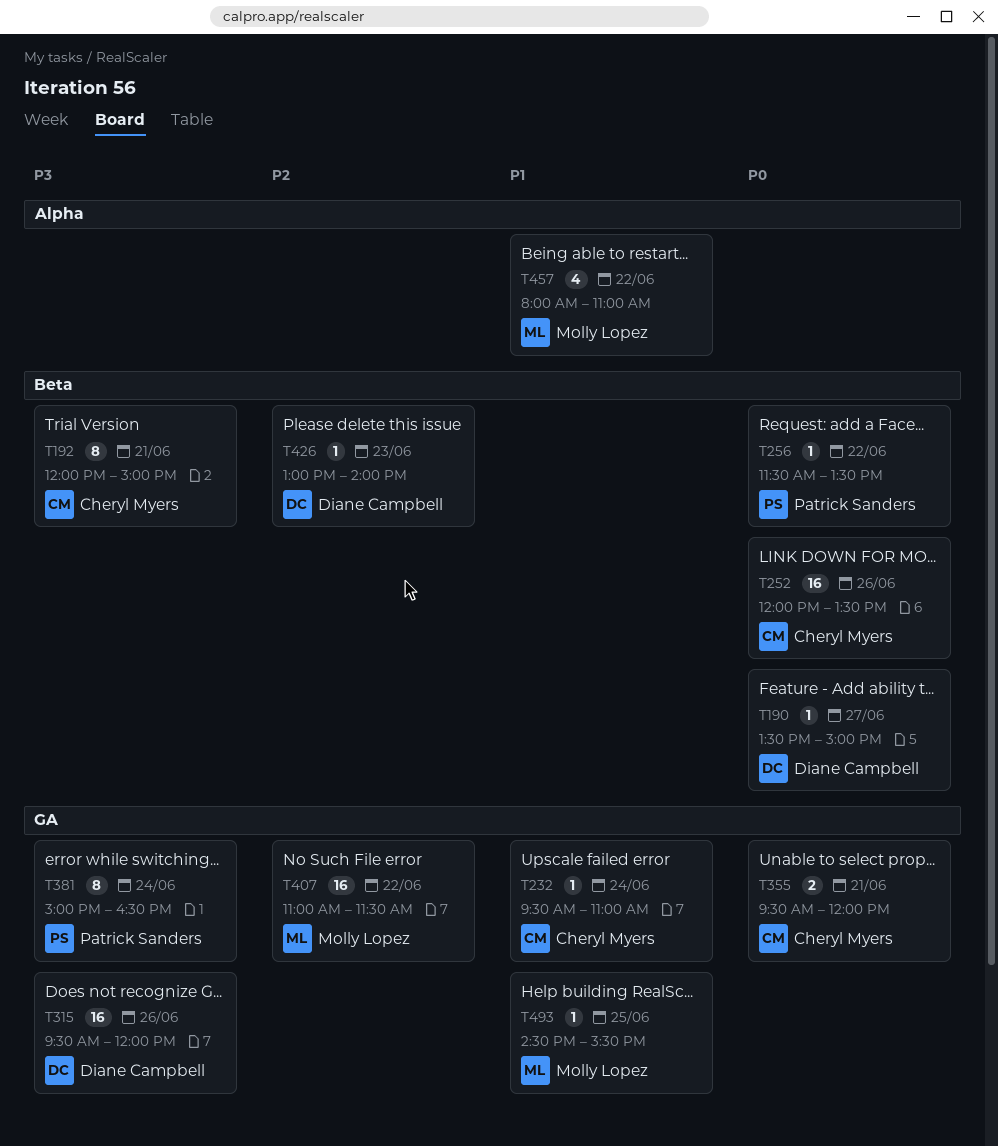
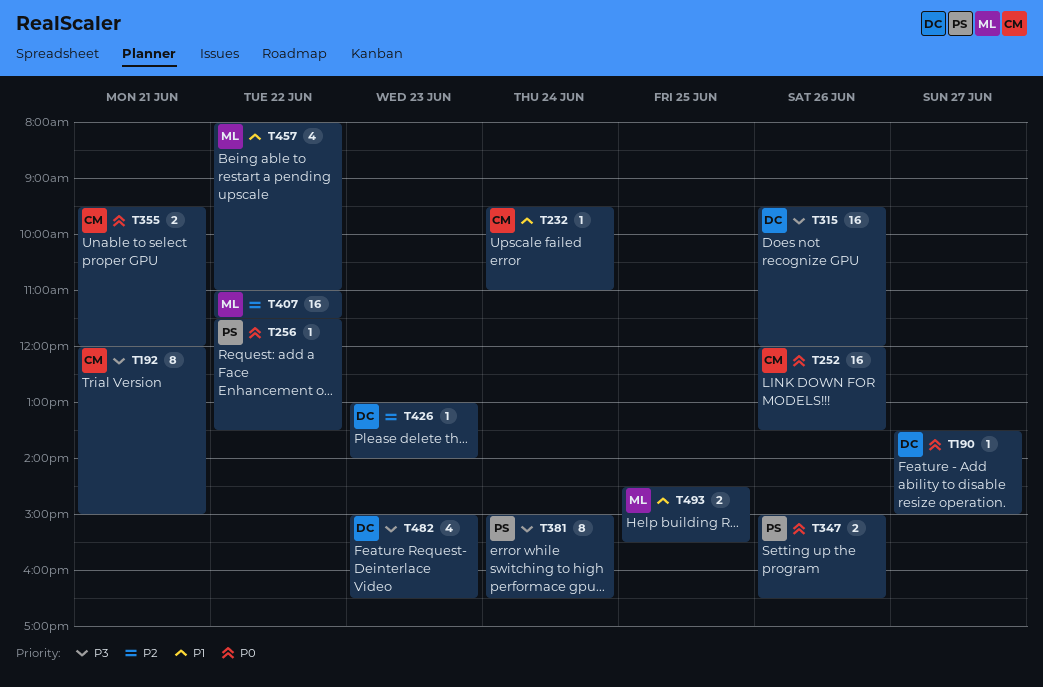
T347: none -> present
T482: none -> present
T493, estimate: 1 -> 2

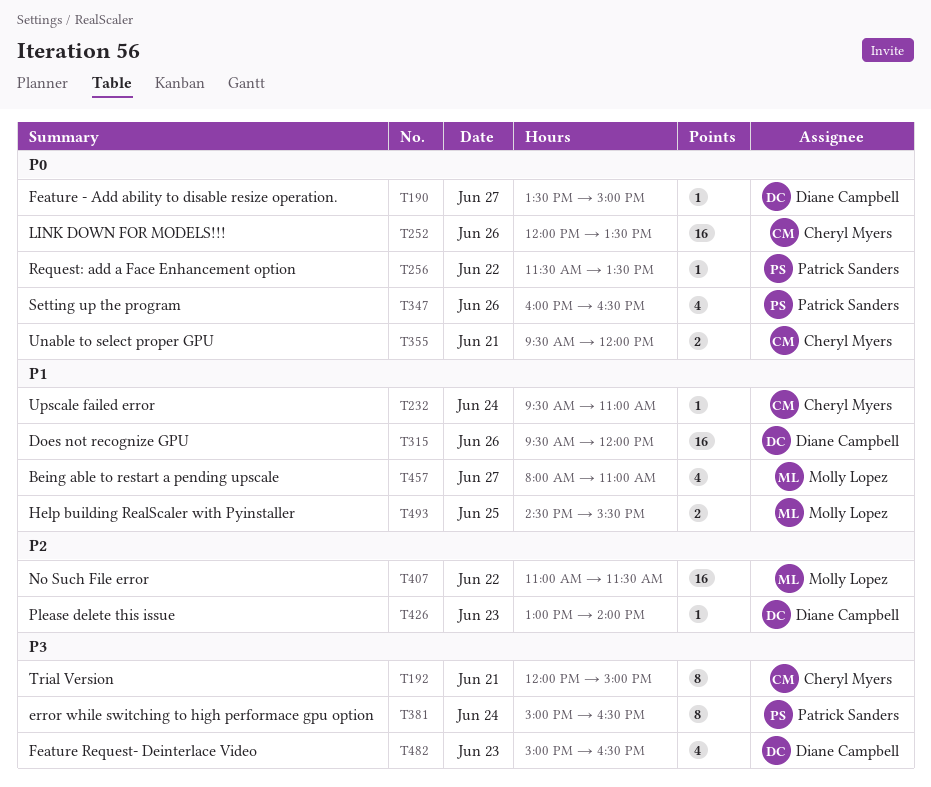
T315, priority: P3 -> P1
T347, estimate: 2 -> 4
T347, begins: 15:00 -> 16:00
T457, day: Jun 22 -> Jun 27

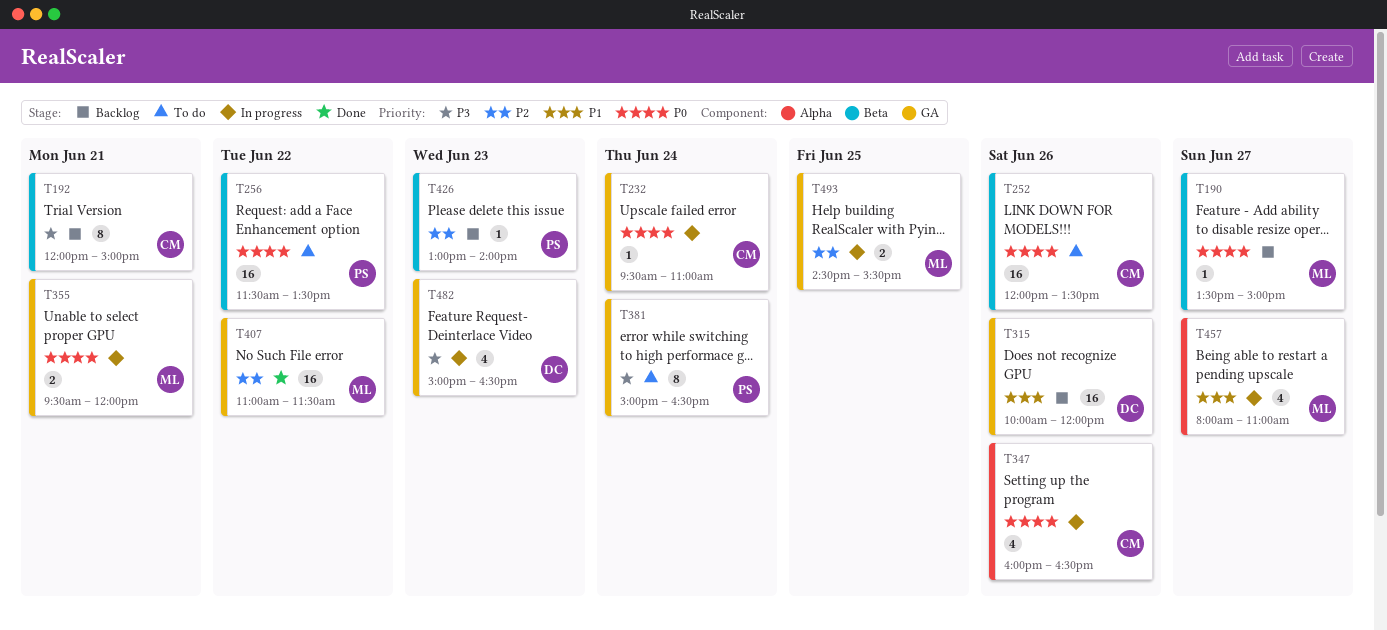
T190, owner: Diane Campbell -> Molly Lopez
T232, priority: P1 -> P0
T256, estimate: 1 -> 16
T315, begins: 09:30 -> 10:00
T347, owner: Patrick Sanders -> Cheryl Myers
T355, owner: Cheryl Myers -> Molly Lopez
T426, owner: Diane Campbell -> Patrick Sanders
T493, priority: P1 -> P2

